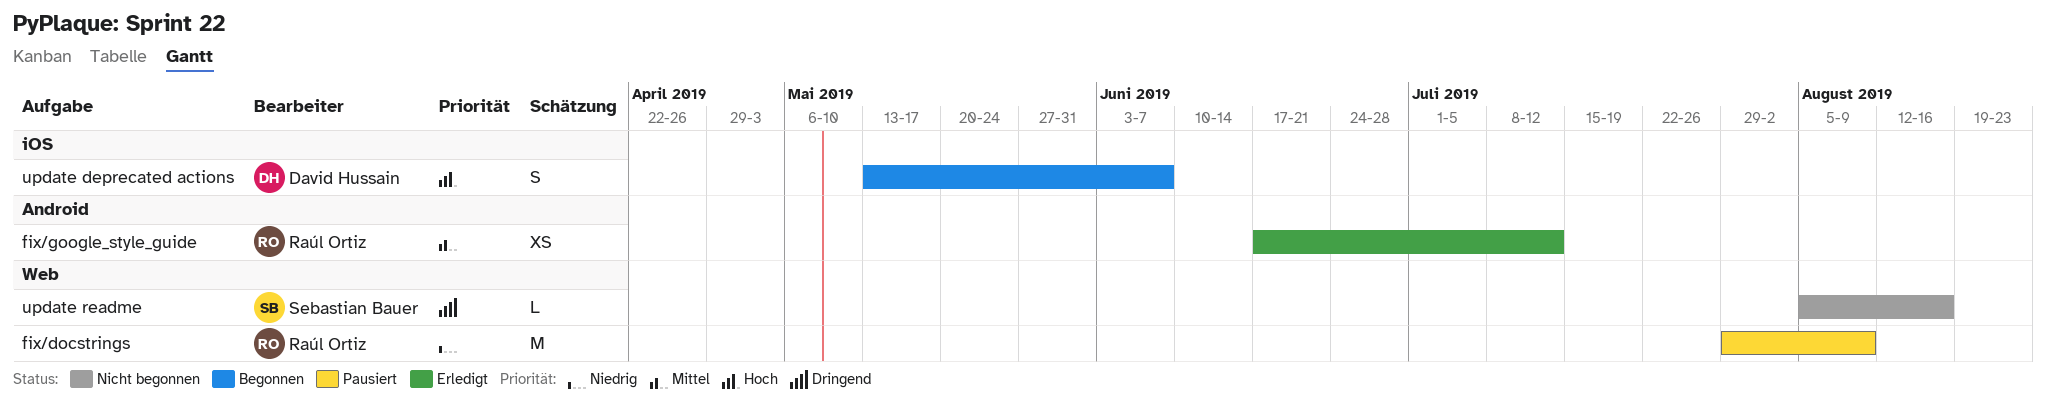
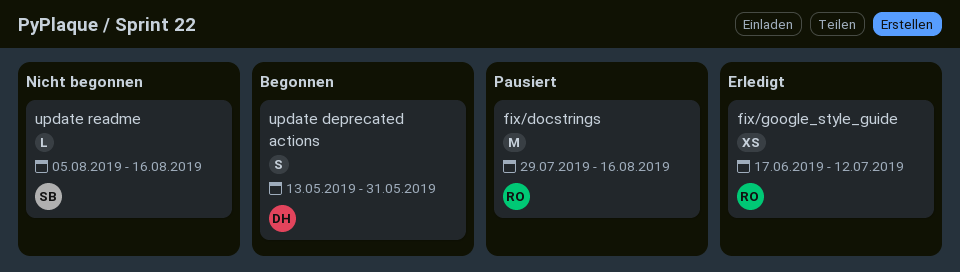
fix/docstrings, due: Aug 9 -> Aug 16
update deprecated actions, due: Jun 7 -> May 31

